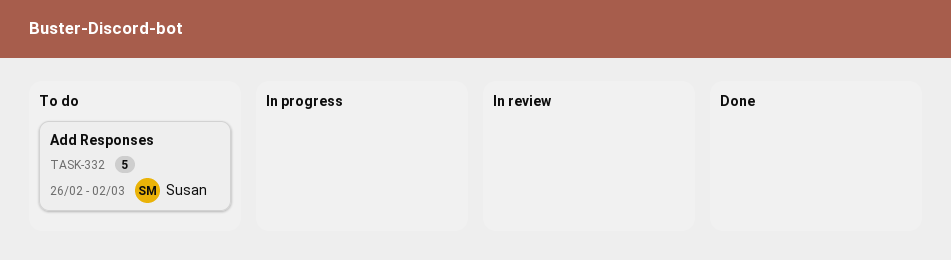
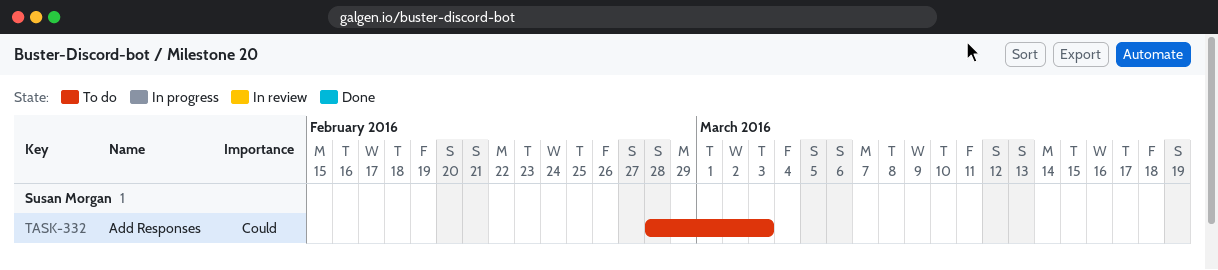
TASK-332, start: Feb 26 -> Feb 28
TASK-332, due: Mar 2 -> Mar 3

